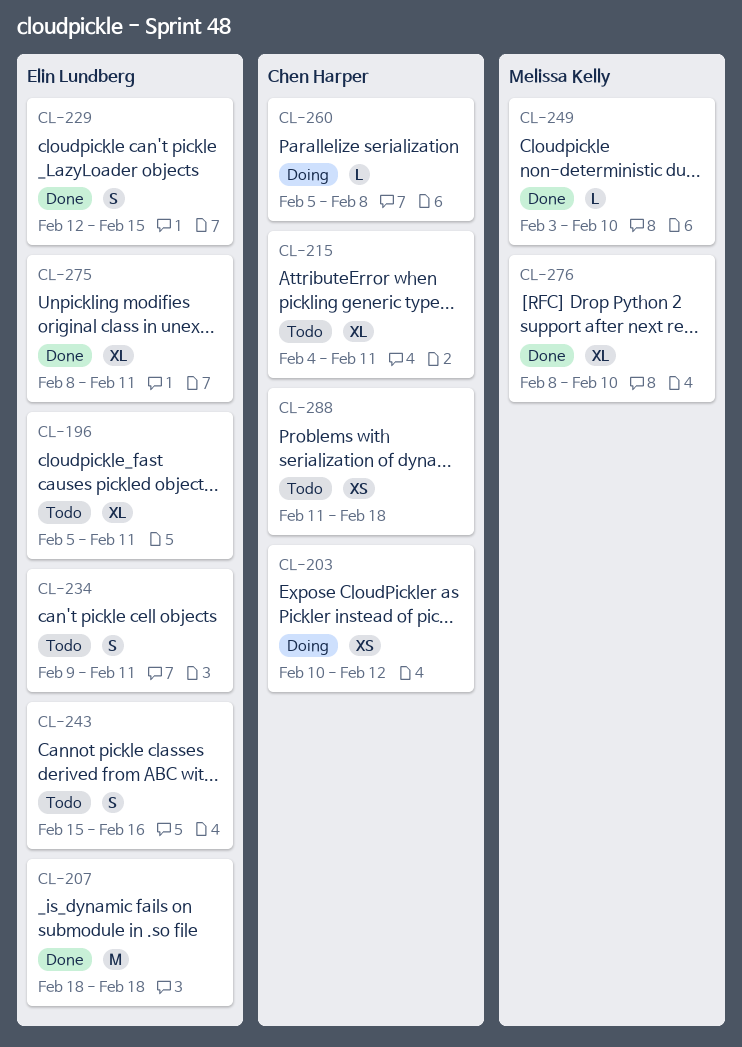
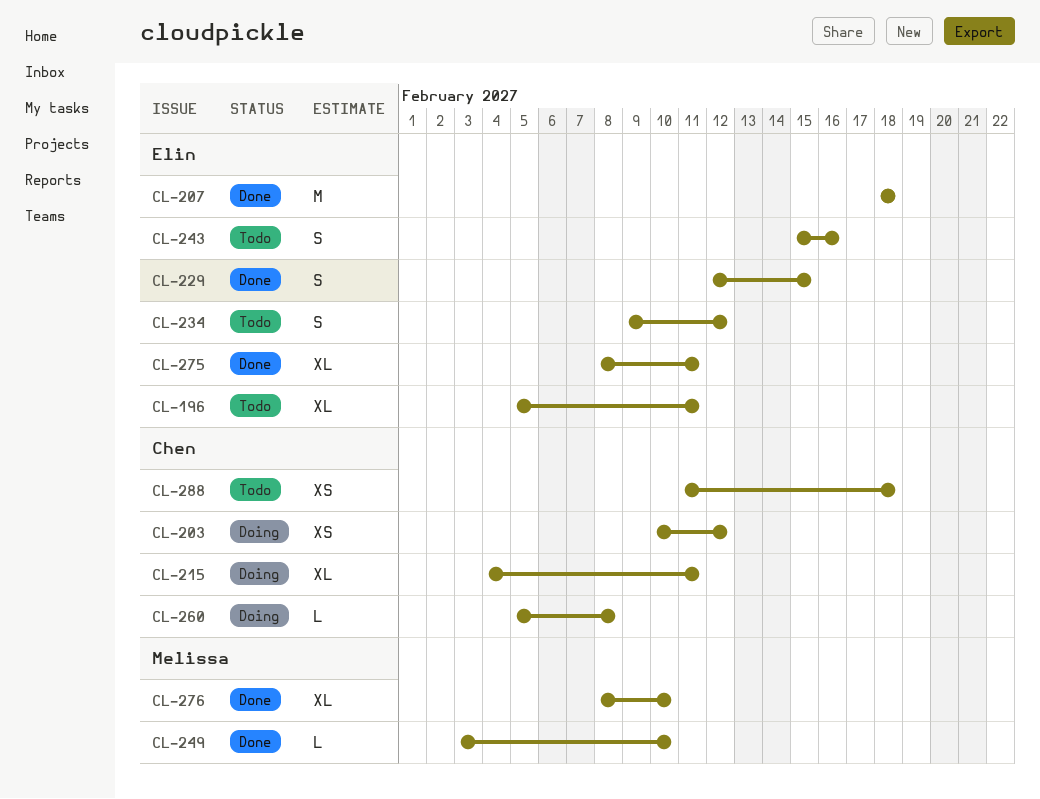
CL-215, status: Todo -> Doing
CL-234, due: Feb 11 -> Feb 12

